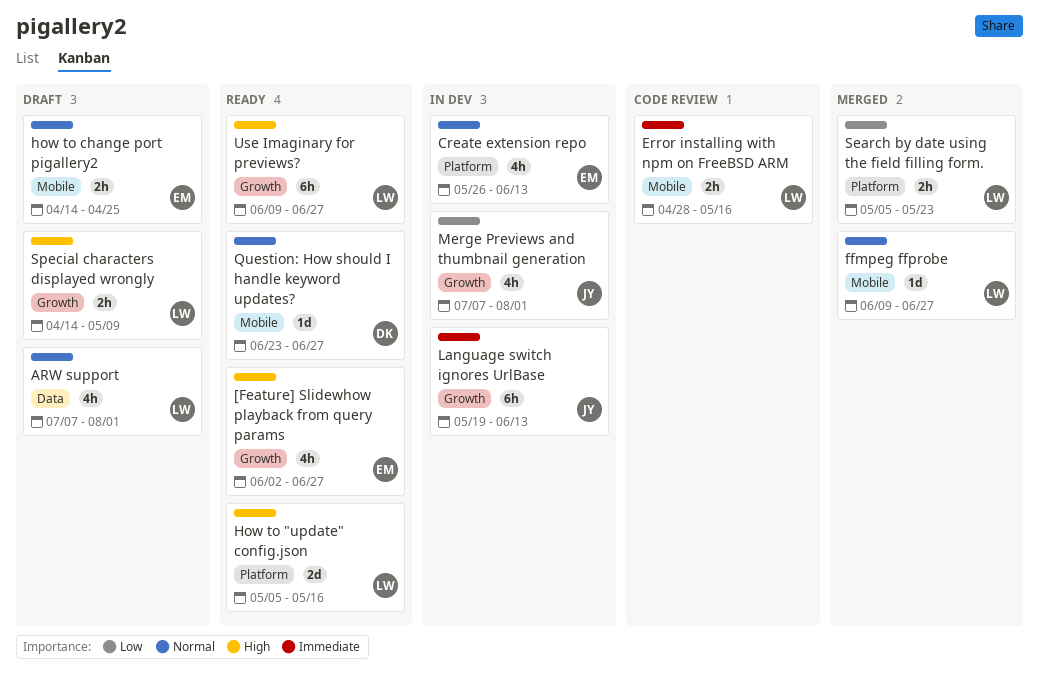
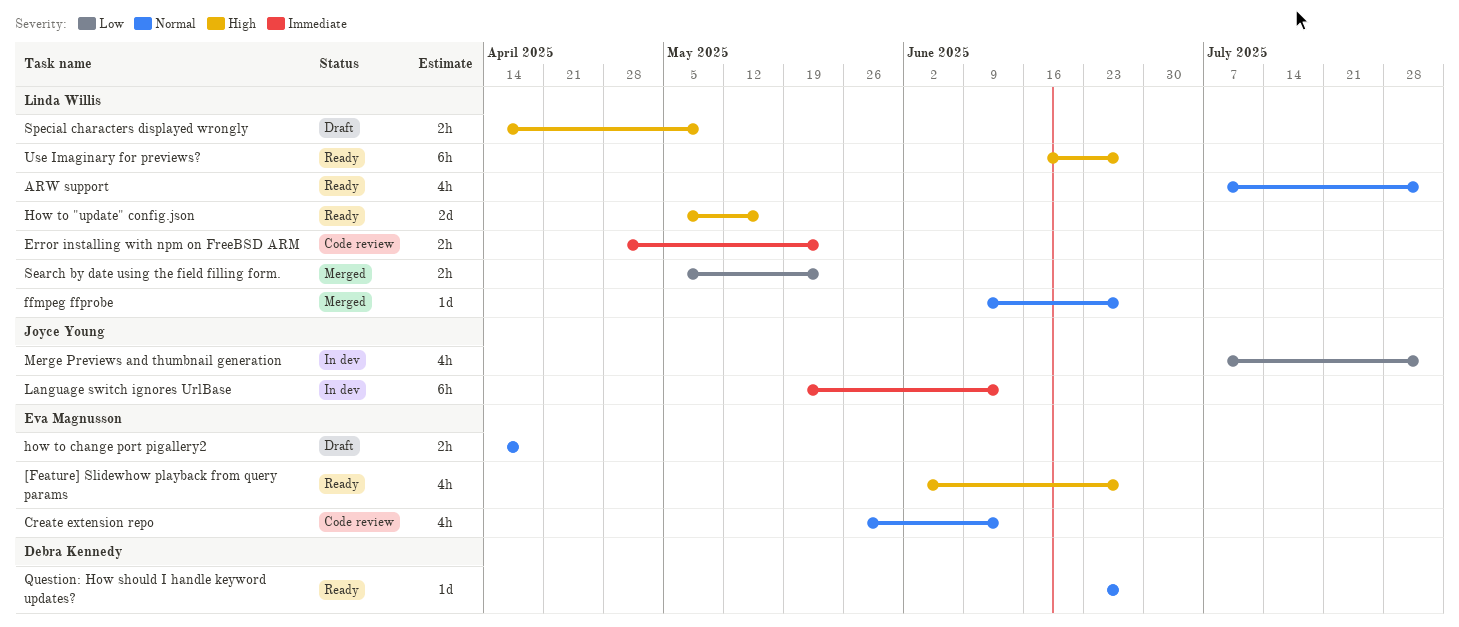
ARW support, status: Draft -> Ready
Create extension repo, status: In dev -> Code review
Error installing with npm on FreeBSD ARM, due: May 16 -> May 23
how to change port pigallery2, due: Apr 25 -> Apr 18
Use Imaginary for previews?, start: Jun 9 -> Jun 16

